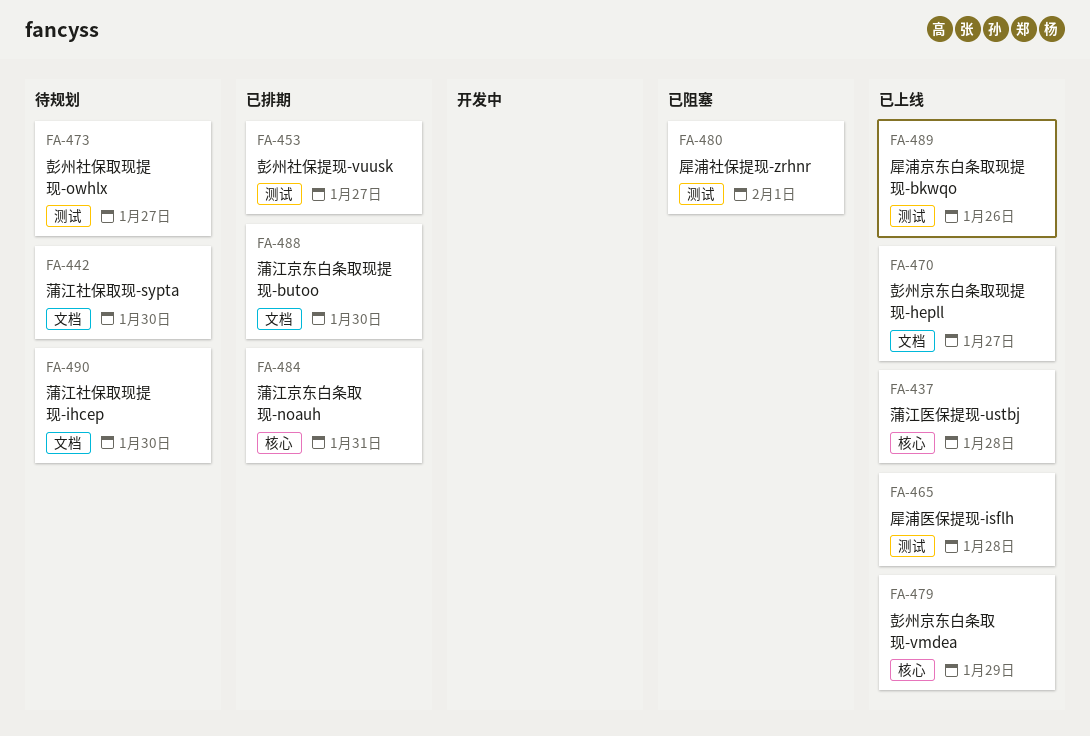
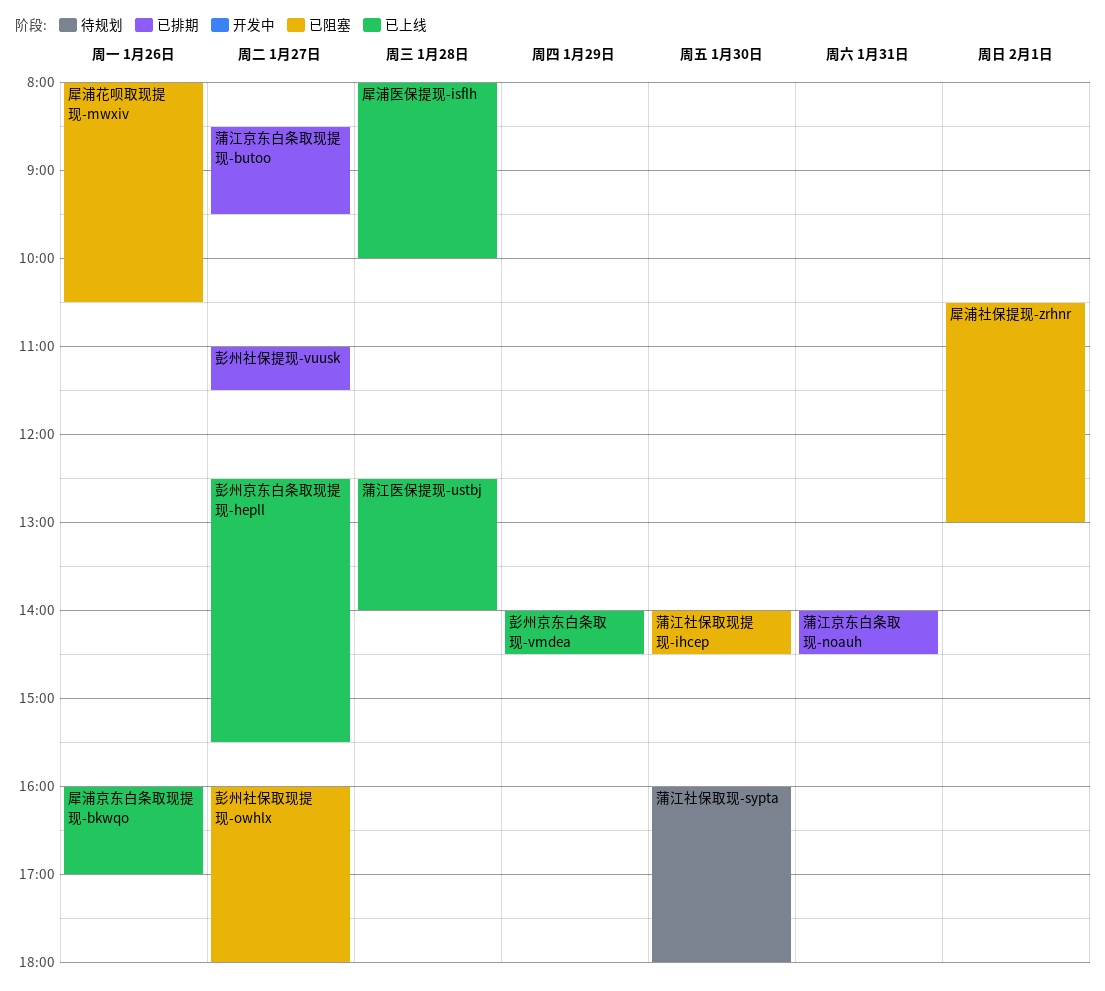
彭州社保取现提现-owhlx, status: 待规划 -> 已阻塞
犀浦花呗取现提现-mwxiv: none -> present
蒲江京东白条取现提现-butoo, day: Jan 30 -> Jan 27
蒲江社保取现提现-ihcep, status: 待规划 -> 已阻塞

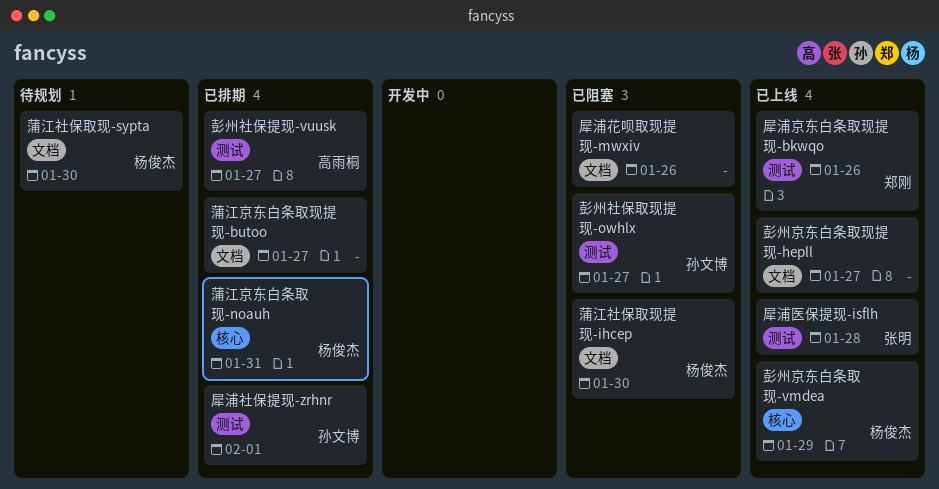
犀浦社保提现-zrhnr, status: 已阻塞 -> 已排期
蒲江医保提现-ustbj: present -> none

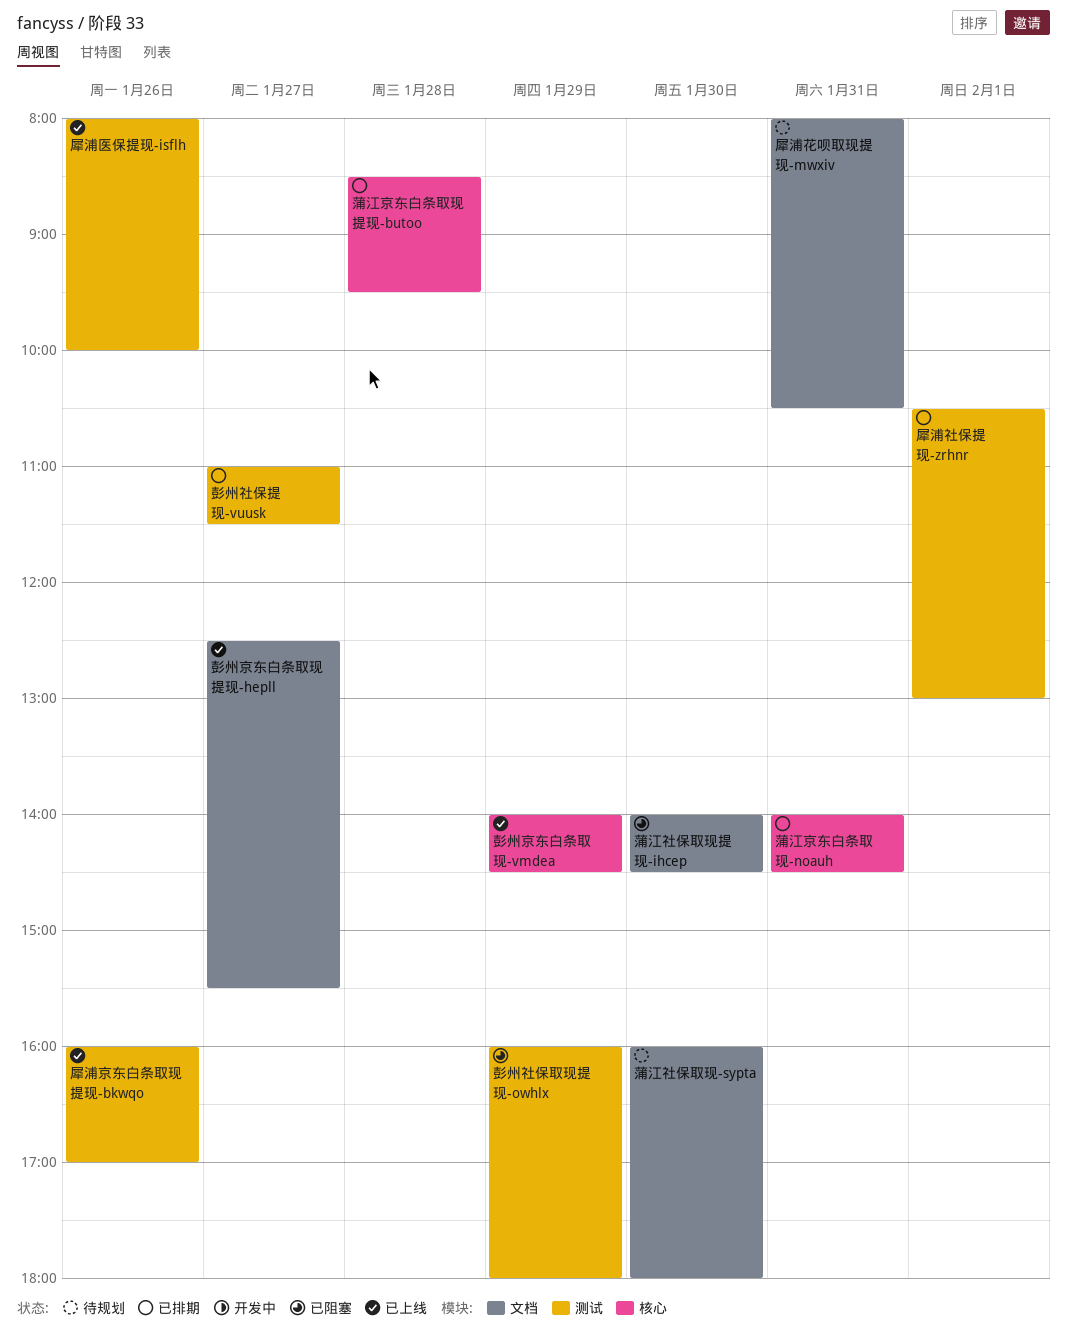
彭州社保取现提现-owhlx, day: Jan 27 -> Jan 29
犀浦医保提现-isflh, day: Jan 28 -> Jan 26
犀浦花呗取现提现-mwxiv, status: 已阻塞 -> 待规划
犀浦花呗取现提现-mwxiv, day: Jan 26 -> Jan 31
蒲江京东白条取现提现-butoo, label: 文档 -> 核心
蒲江京东白条取现提现-butoo, day: Jan 27 -> Jan 28

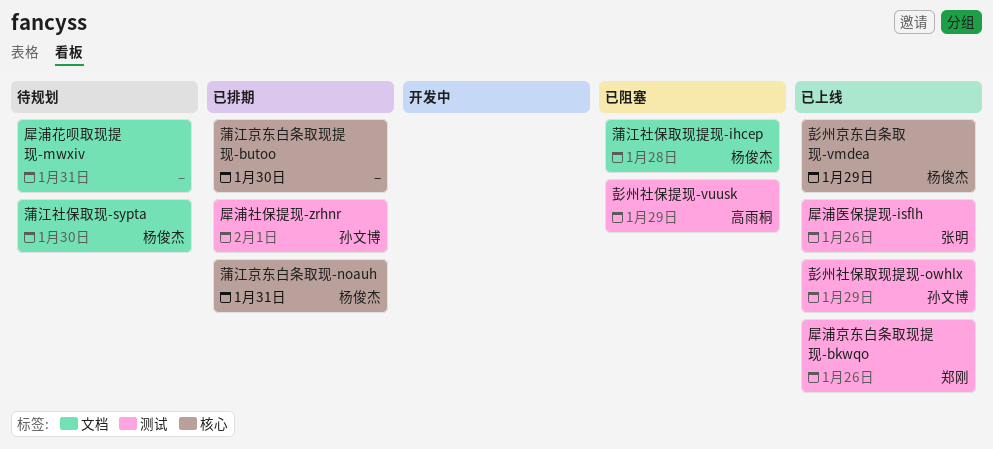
彭州京东白条取现提现-hepll: present -> none
彭州社保取现提现-owhlx, status: 已阻塞 -> 已上线
彭州社保提现-vuusk, status: 已排期 -> 已阻塞
彭州社保提现-vuusk, day: Jan 27 -> Jan 29
蒲江京东白条取现提现-butoo, day: Jan 28 -> Jan 30
蒲江社保取现提现-ihcep, day: Jan 30 -> Jan 28

